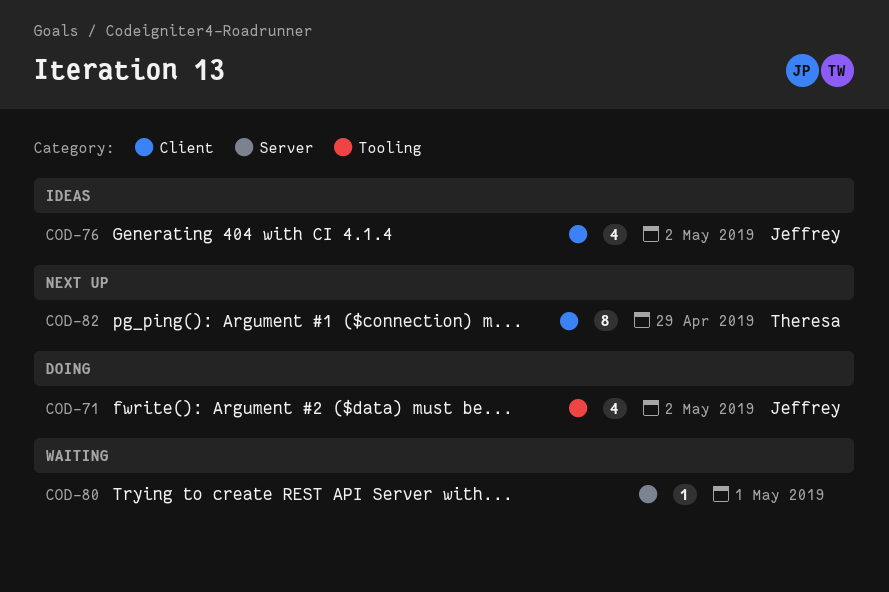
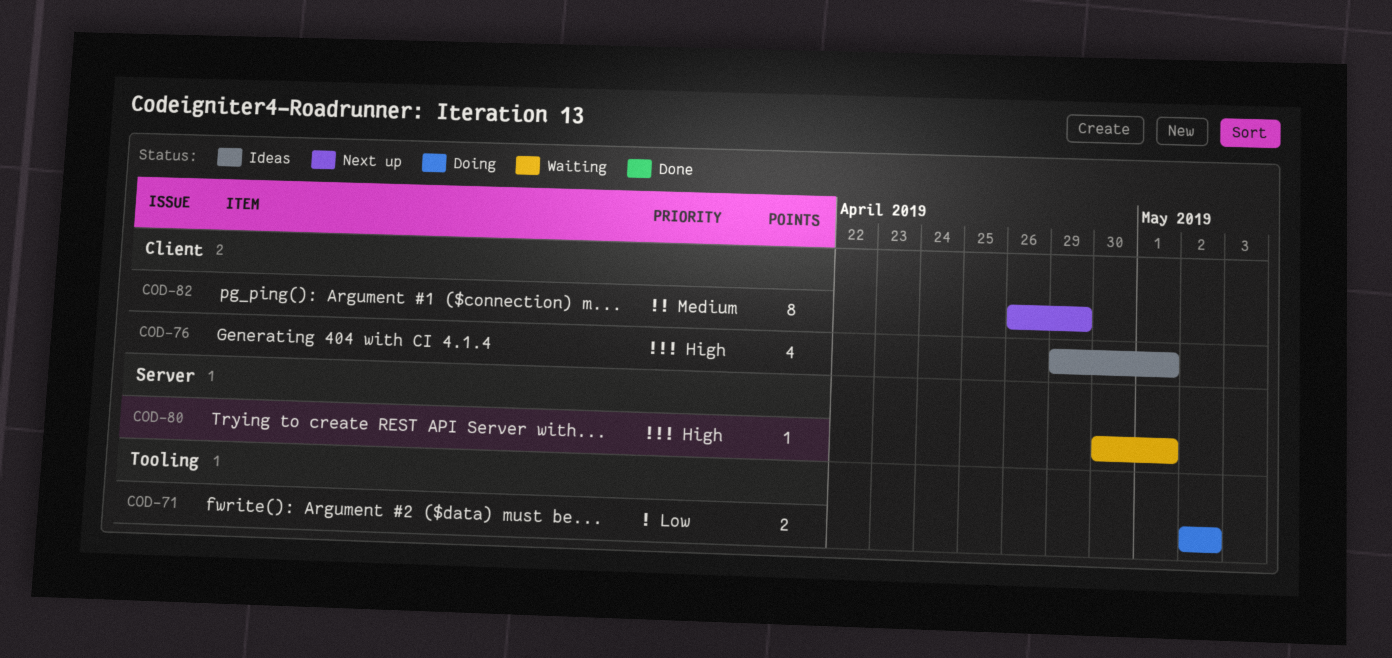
COD-71, estimate: 4 -> 2
COD-76, due: May 2 -> May 1

